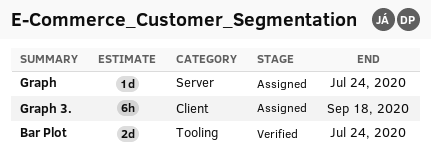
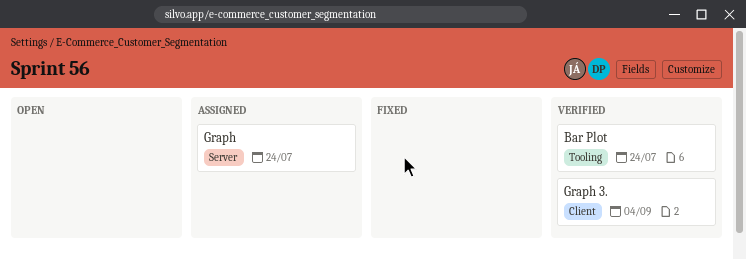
Graph 3., status: Assigned -> Verified
Graph 3., due: Sep 18 -> Sep 4

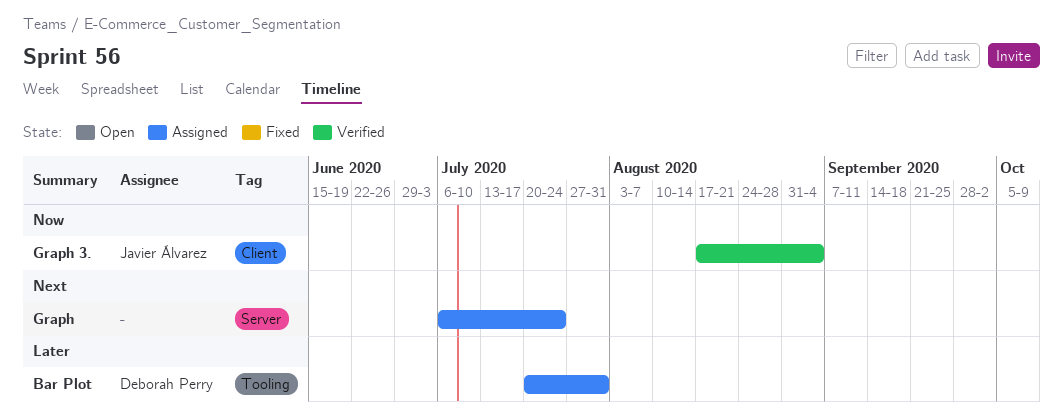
Bar Plot, status: Verified -> Assigned
Bar Plot, due: Jul 24 -> Jul 31

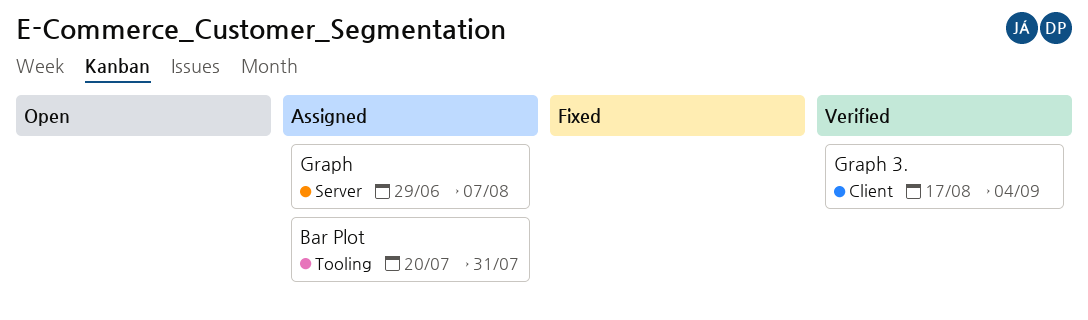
Graph, start: Jul 6 -> Jun 29
Graph, due: Jul 24 -> Aug 7

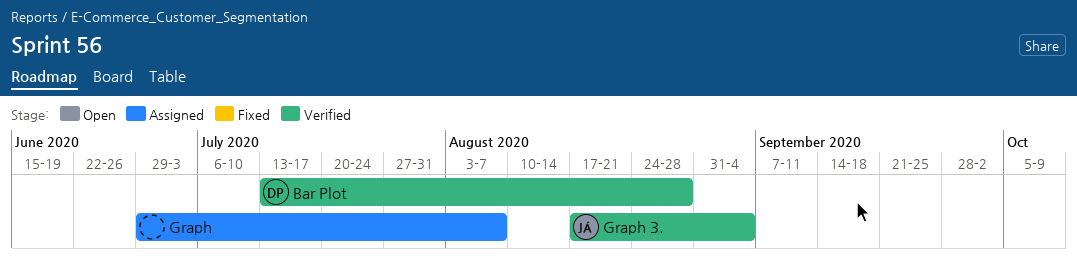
Bar Plot, status: Assigned -> Verified
Bar Plot, start: Jul 20 -> Jul 13
Bar Plot, due: Jul 31 -> Aug 28

